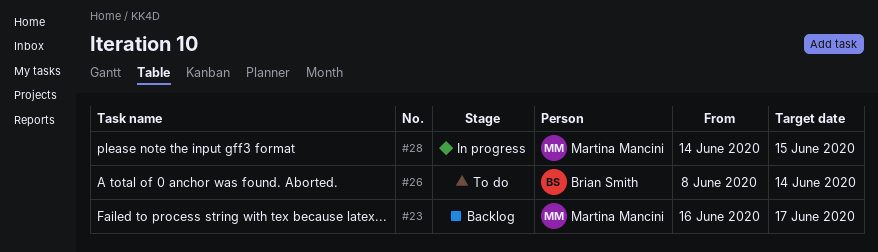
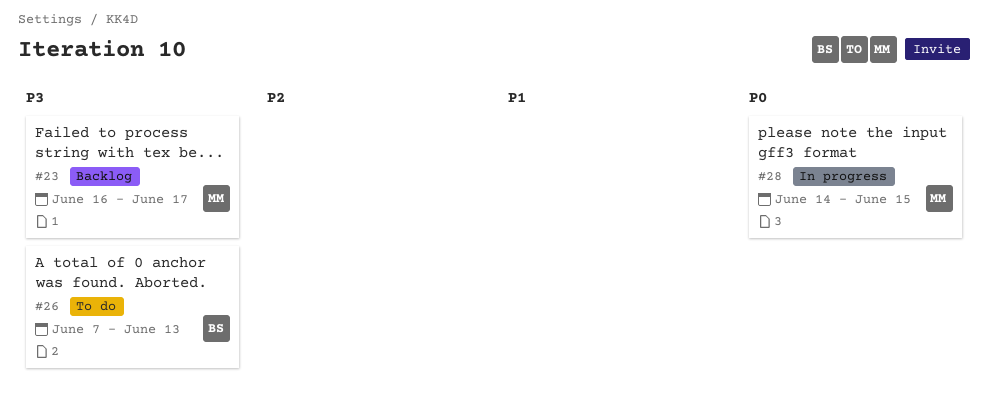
#26, start: Jun 8 -> Jun 7
#26, due: Jun 14 -> Jun 13

